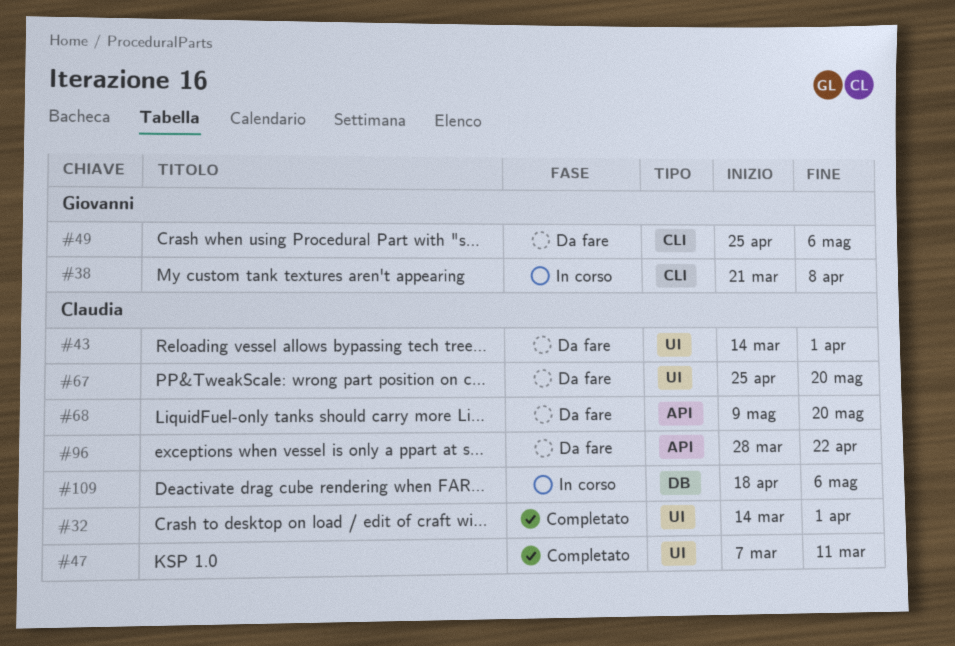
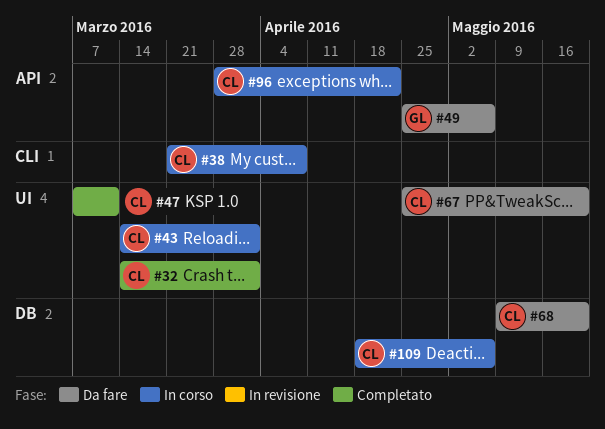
#38, owner: Giovanni -> Claudia
#43, status: Da fare -> In corso
#49, label: CLI -> API
#68, label: API -> DB
#96, status: Da fare -> In corso

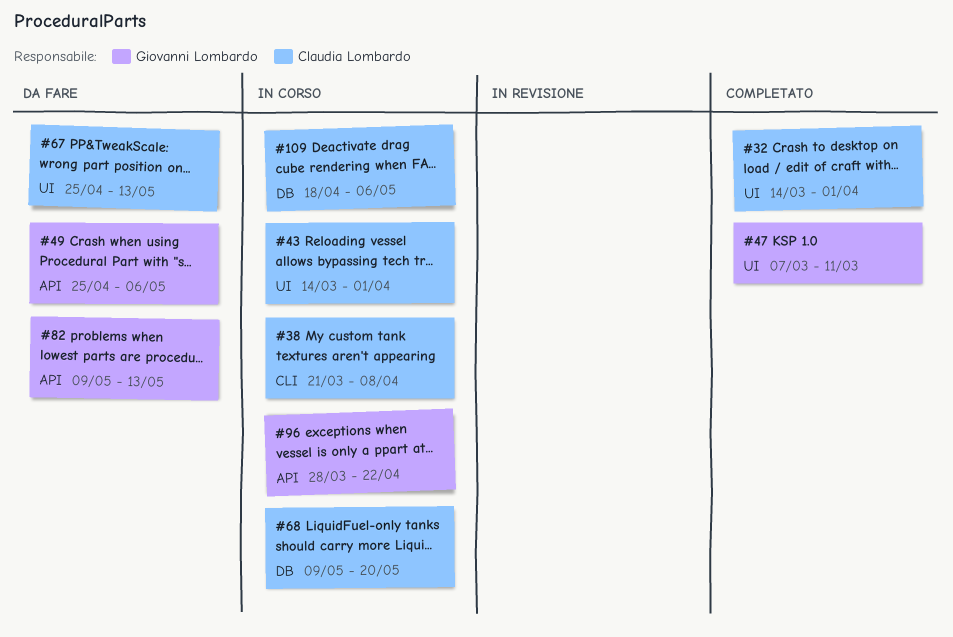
#47, owner: Claudia Lombardo -> Giovanni Lombardo
#67, due: May 20 -> May 13
#68, status: Da fare -> In corso
#82: none -> present
#96, owner: Claudia Lombardo -> Giovanni Lombardo

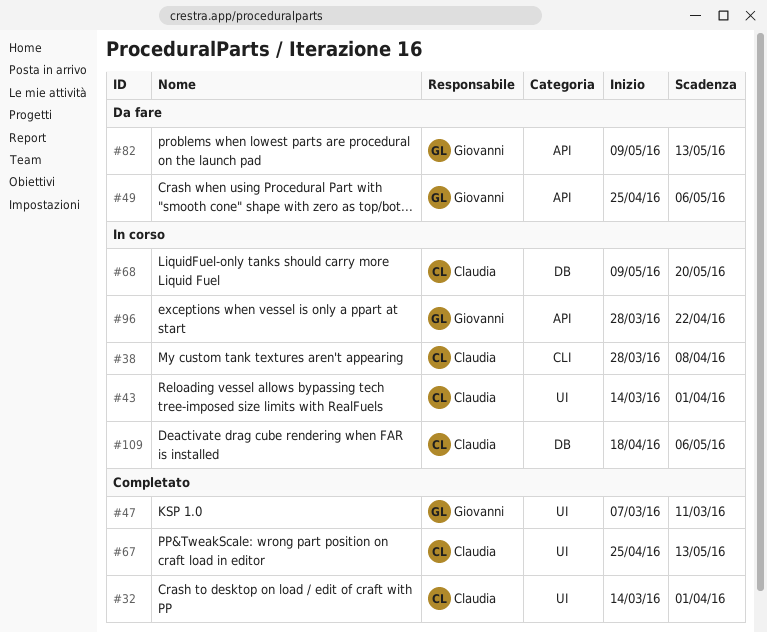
#38, start: Mar 21 -> Mar 28
#67, status: Da fare -> Completato

